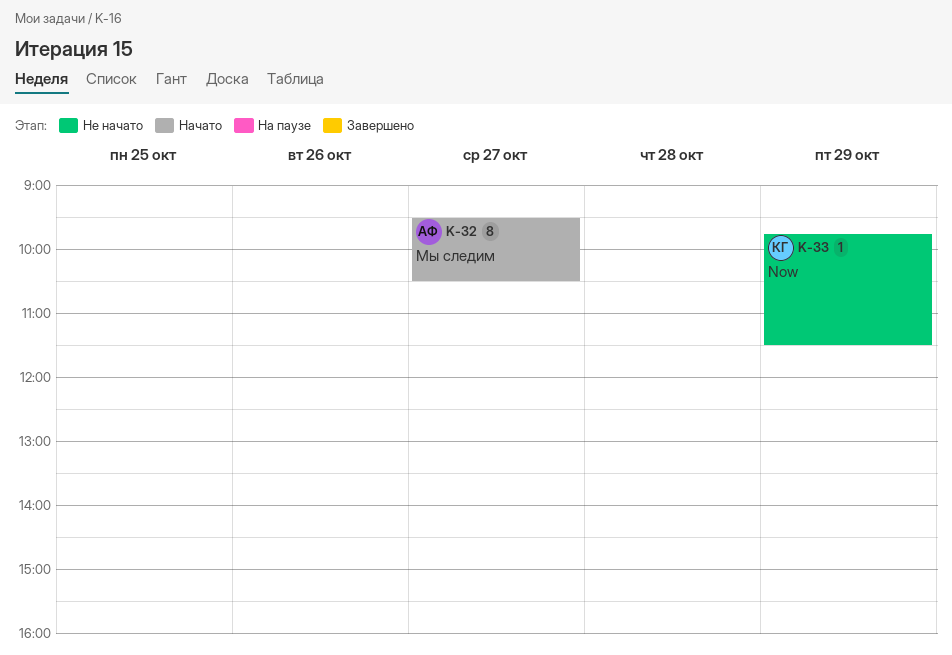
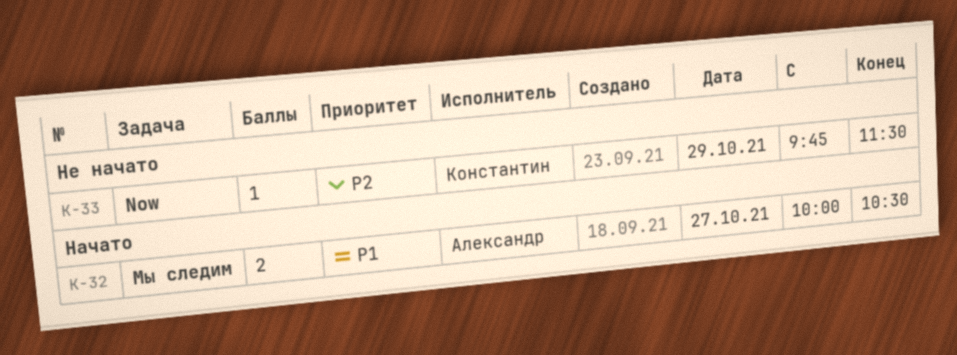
K-32, estimate: 8 -> 2
K-32, begins: 09:30 -> 10:00

